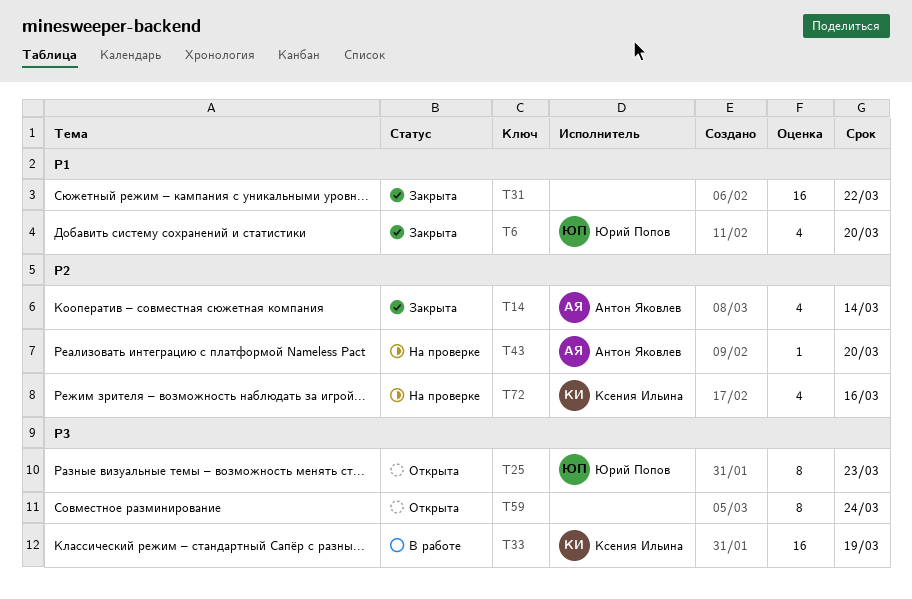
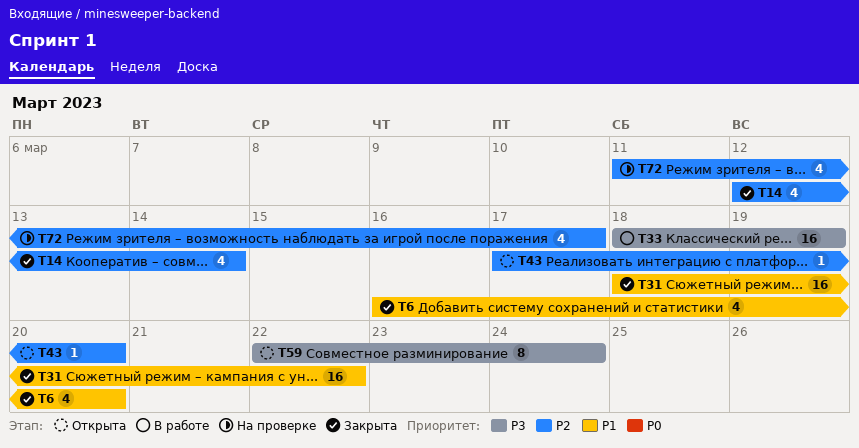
T25: present -> none
T43, status: На проверке -> Открыта
T72, due: Mar 16 -> Mar 17

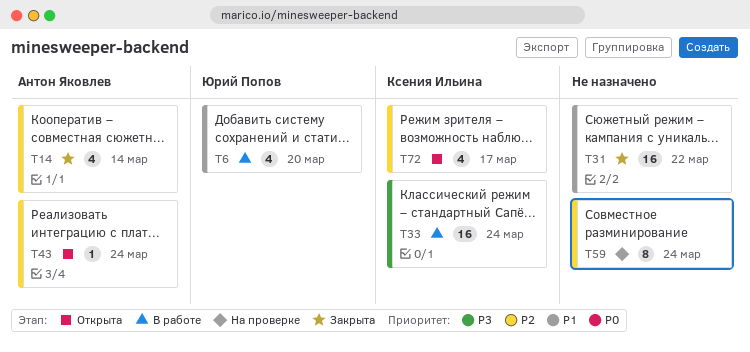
T6, status: Закрыта -> В работе
T33, due: Mar 19 -> Mar 24
T43, due: Mar 20 -> Mar 24
T59, status: Открыта -> На проверке
T59, priority: P3 -> P2
T72, status: На проверке -> Открыта

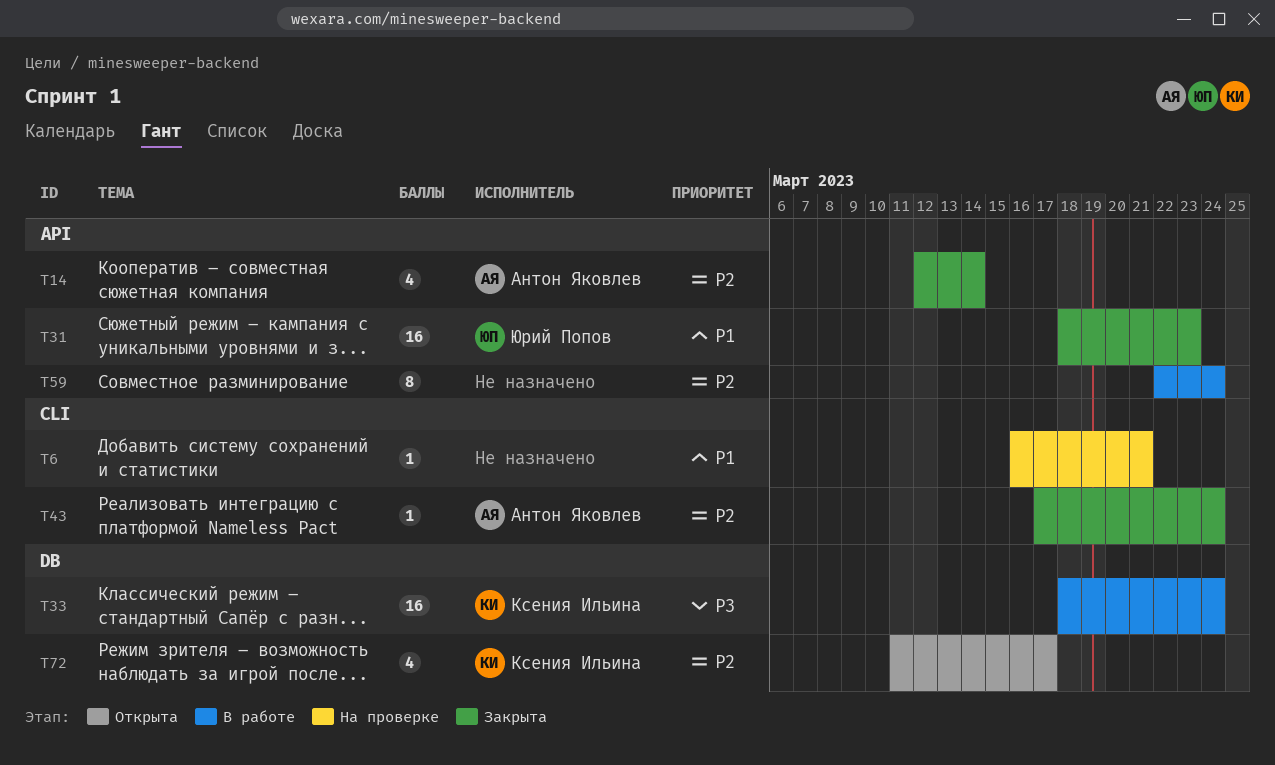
T6, status: В работе -> На проверке
T6, owner: Юрий Попов -> none
T6, estimate: 4 -> 1
T6, due: Mar 20 -> Mar 21
T31, owner: none -> Юрий Попов
T31, due: Mar 22 -> Mar 23
T43, status: Открыта -> Закрыта
T59, status: На проверке -> В работе

